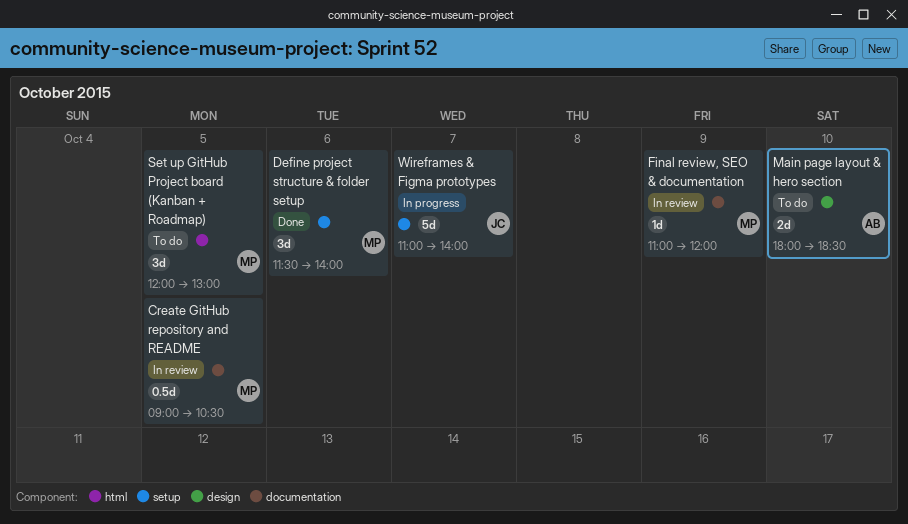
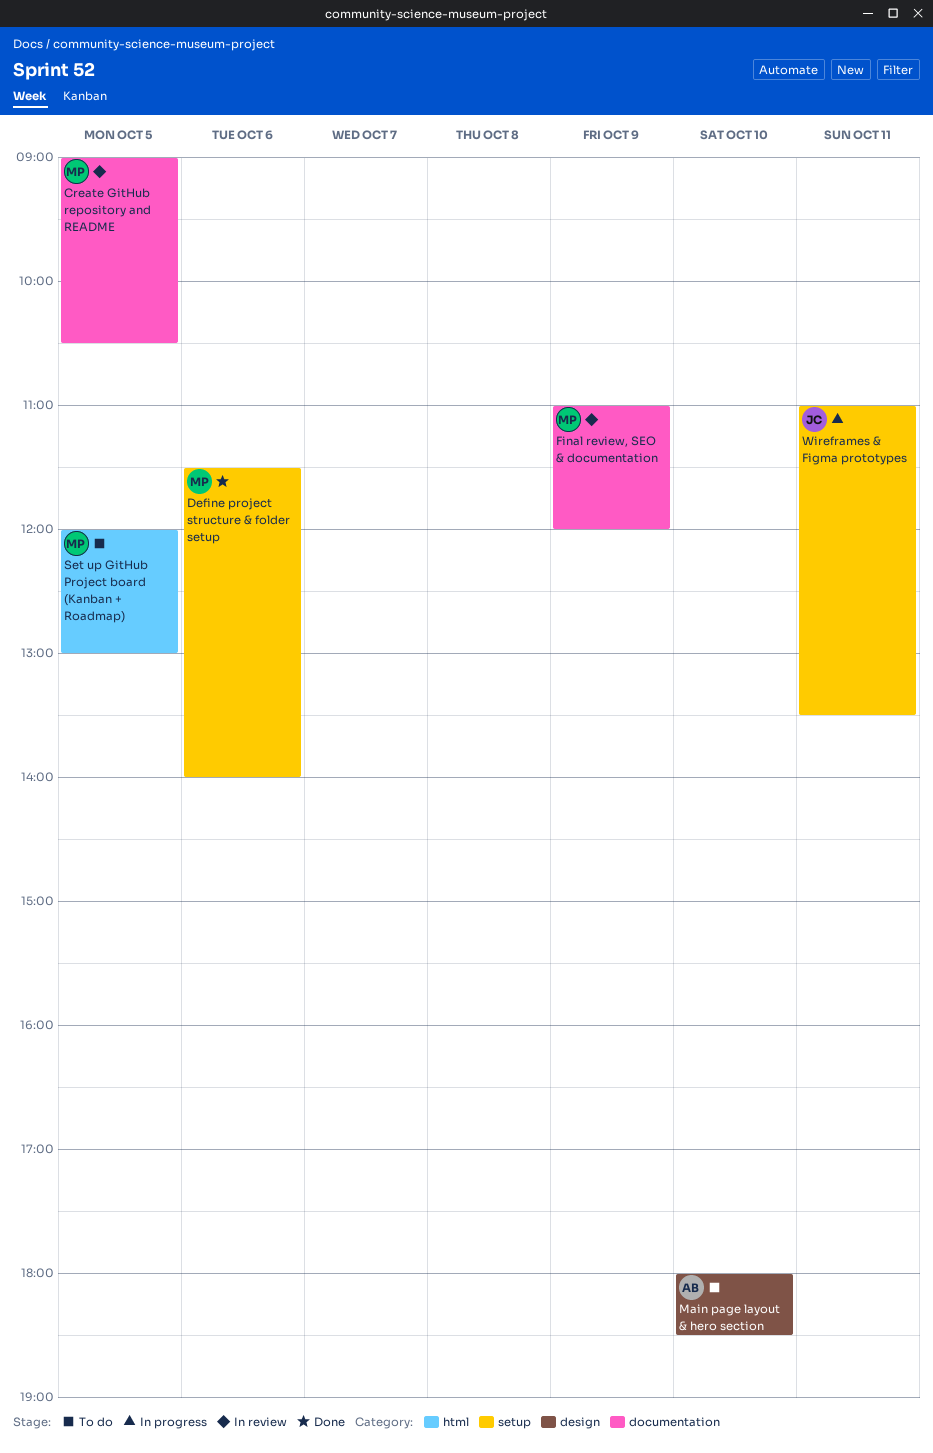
Wireframes & Figma prototypes, day: Oct 7 -> Oct 11
Wireframes & Figma prototypes, ends: 14:00 -> 13:30

